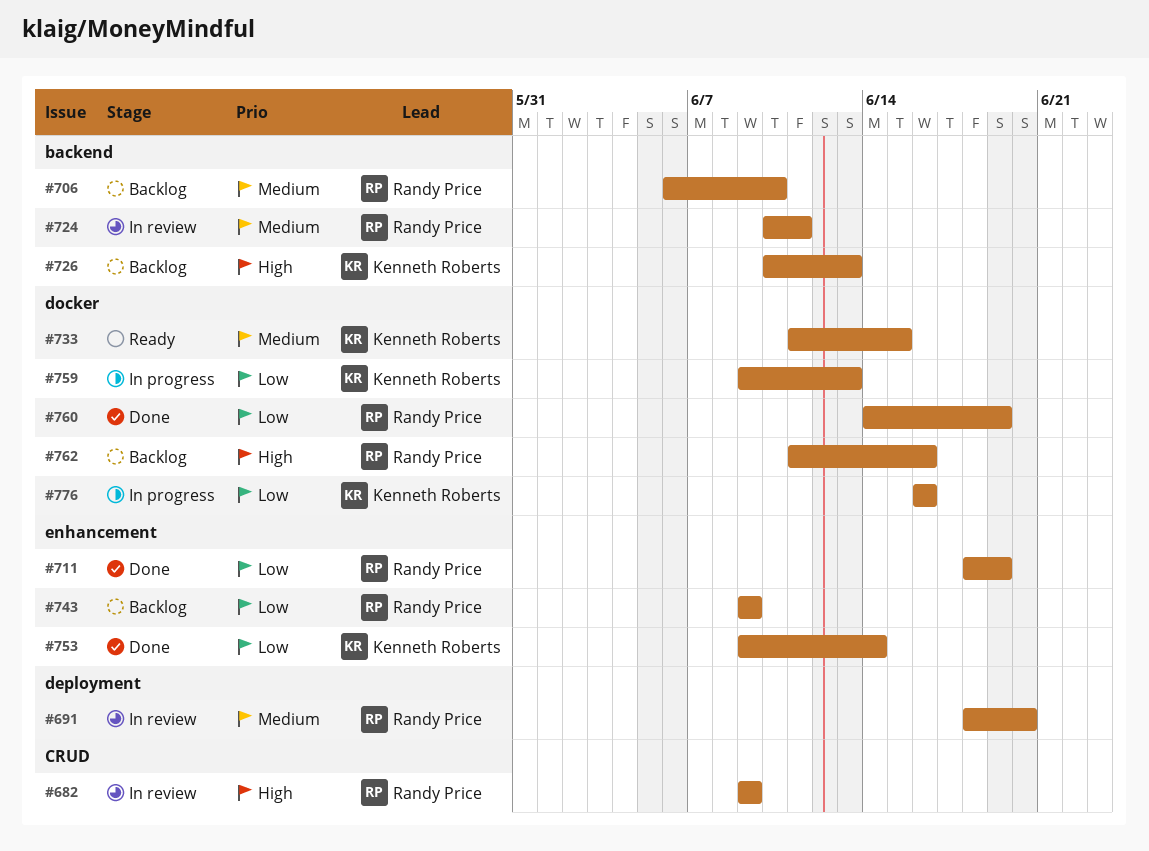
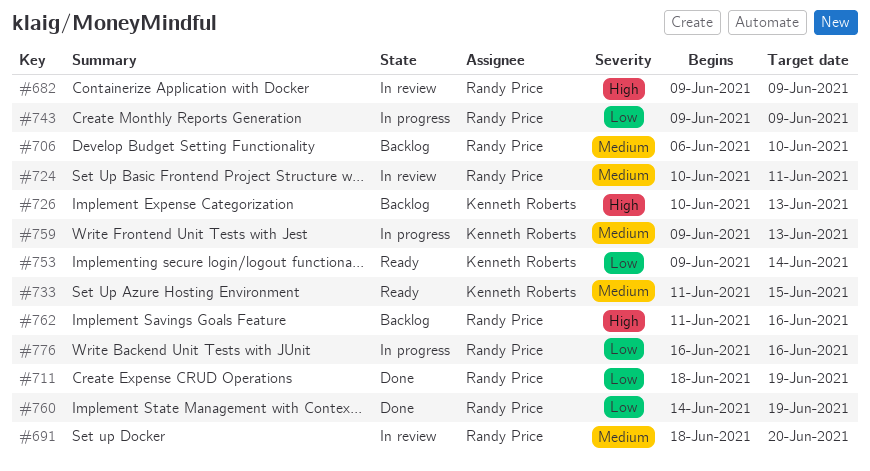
#743, status: Backlog -> In progress
#753, status: Done -> Ready
#759, priority: Low -> Medium
#776, owner: Kenneth Roberts -> Randy Price

